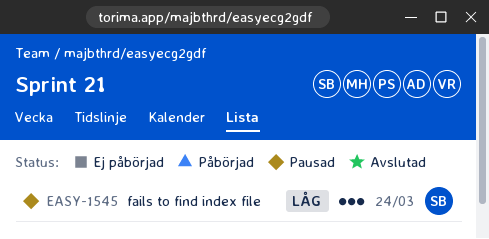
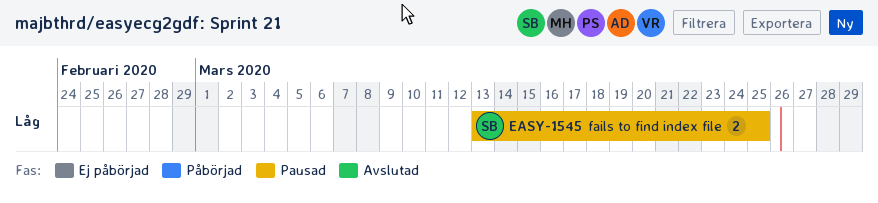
EASY-1545, estimate: 3 -> 2
EASY-1545, due: Mar 24 -> Mar 25

